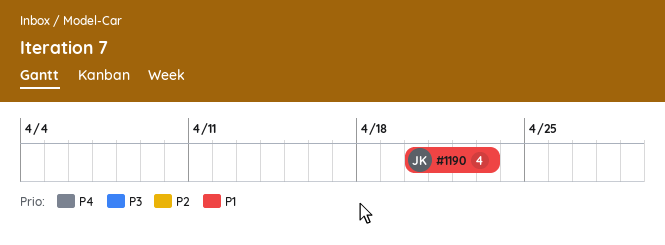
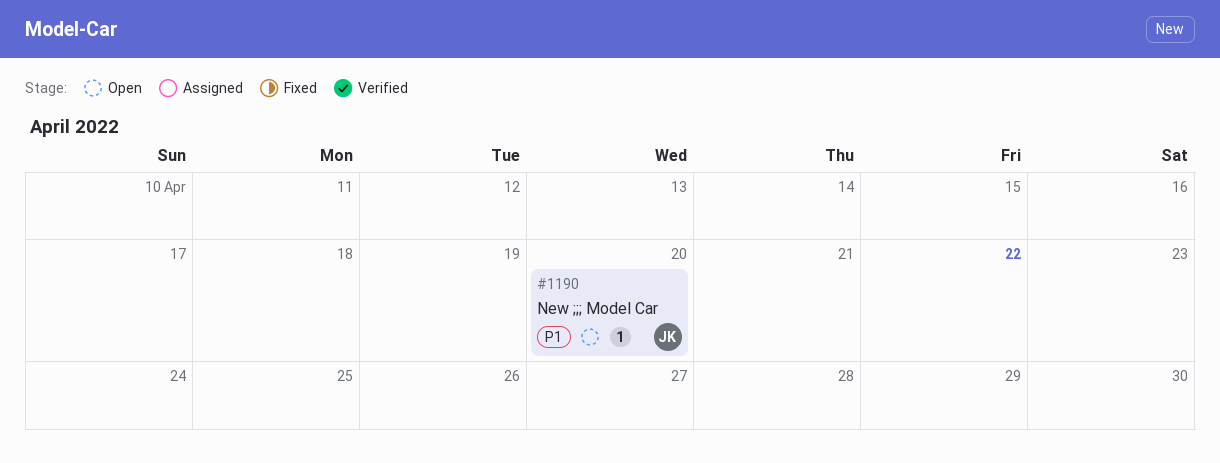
#1190, estimate: 4 -> 1
#1190, due: Apr 23 -> Apr 20

